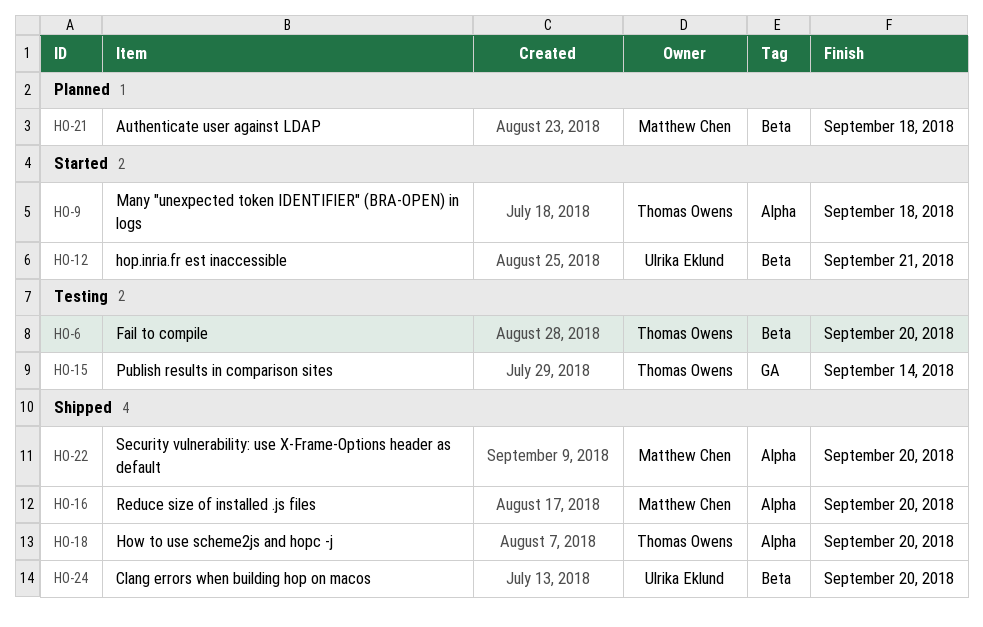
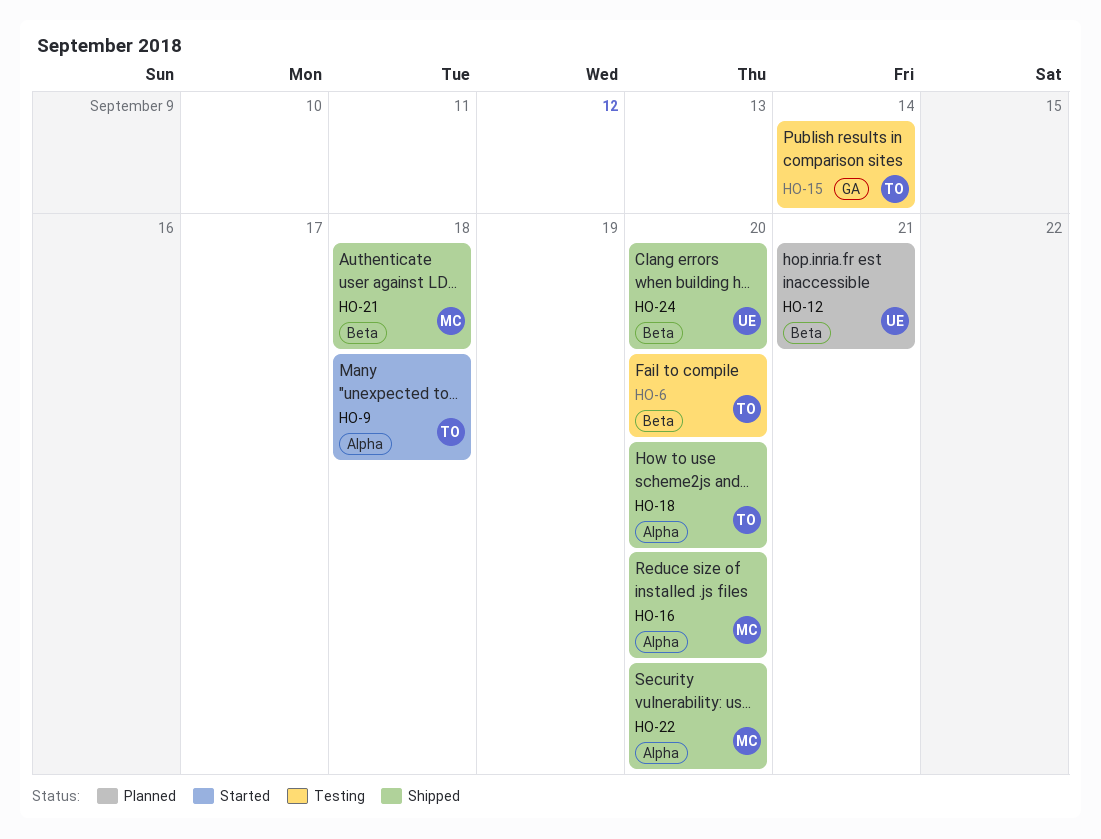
HO-12, status: Started -> Planned
HO-21, status: Planned -> Shipped

